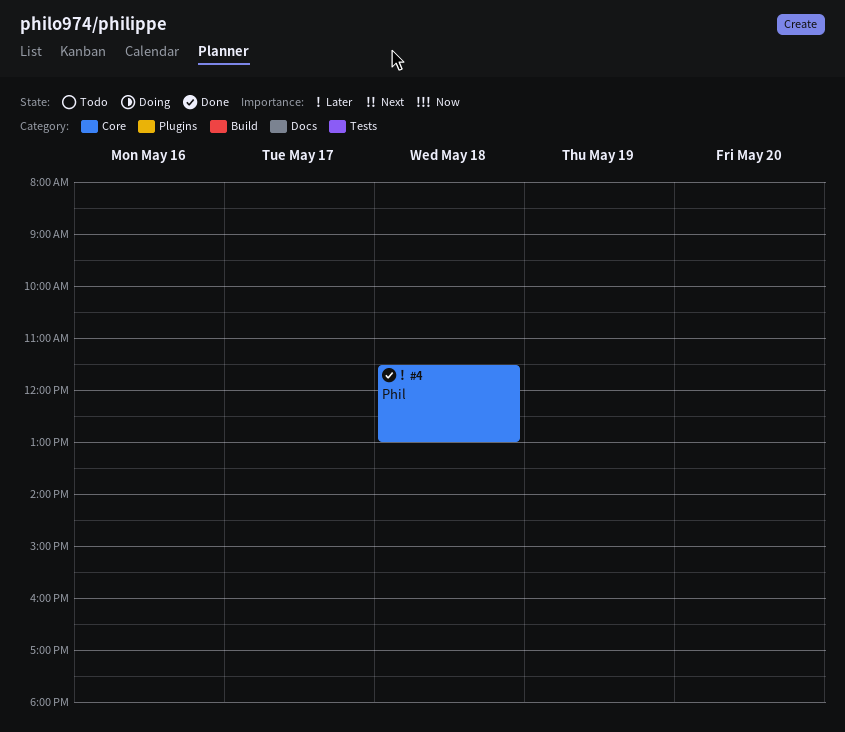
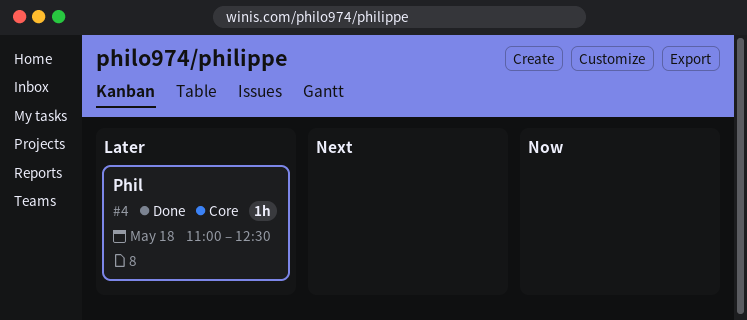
#4, begins: 11:30 -> 11:00
#4, ends: 13:00 -> 12:30

